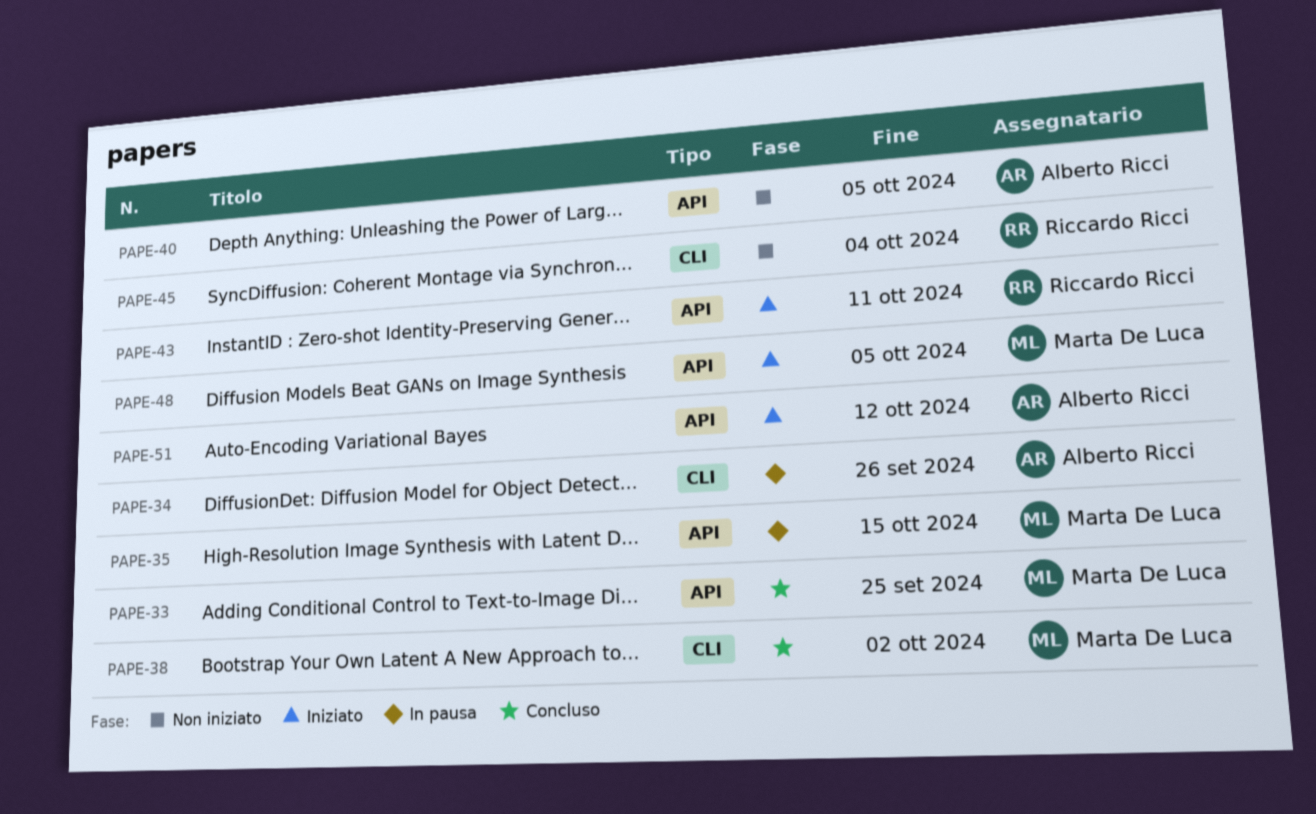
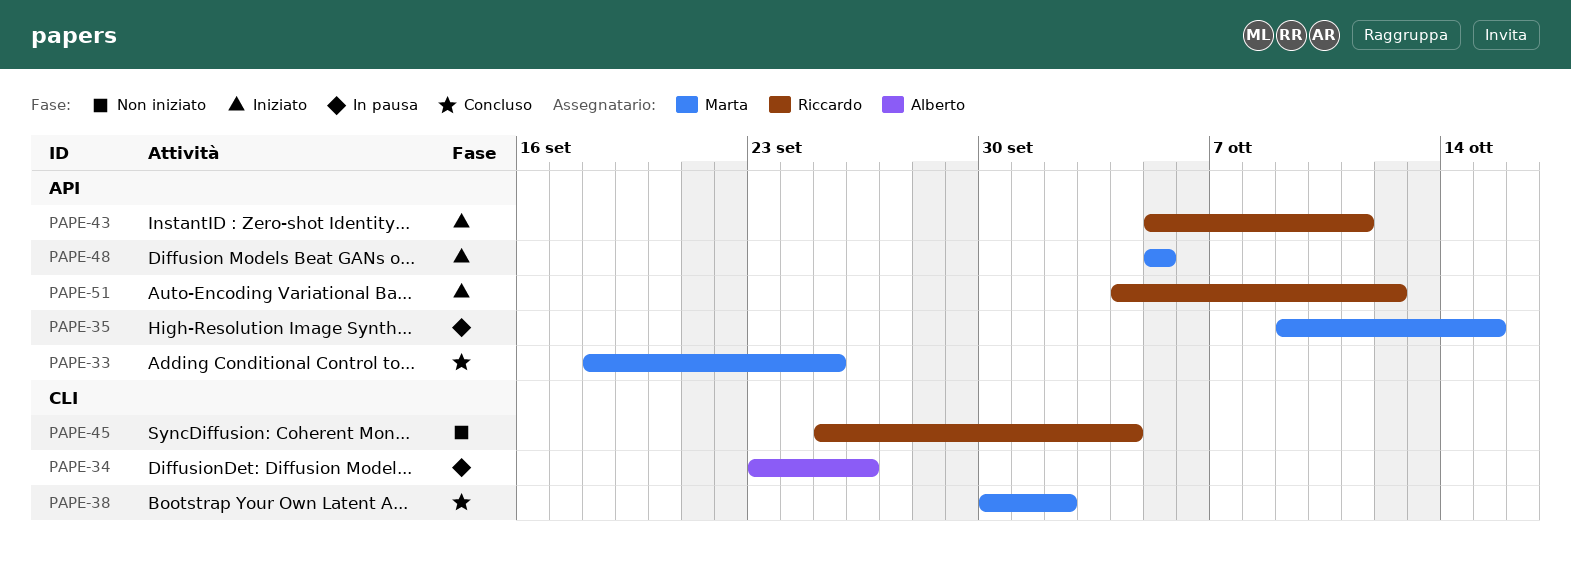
PAPE-40: present -> none
PAPE-51, owner: Alberto Ricci -> Riccardo Ricci

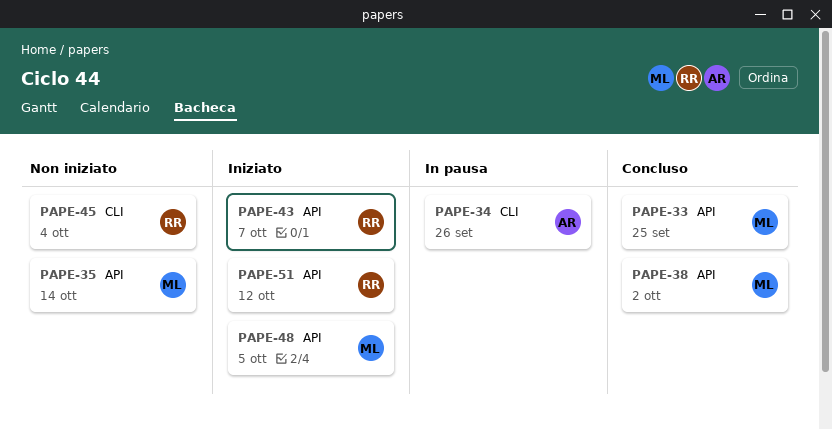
PAPE-35, status: In pausa -> Non iniziato
PAPE-35, due: Oct 15 -> Oct 14
PAPE-38, label: CLI -> API
PAPE-43, due: Oct 11 -> Oct 7

